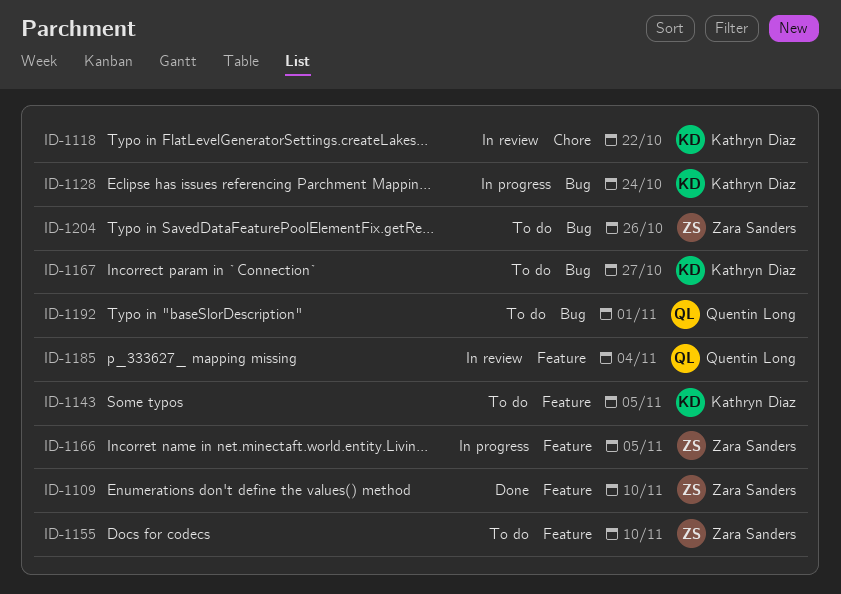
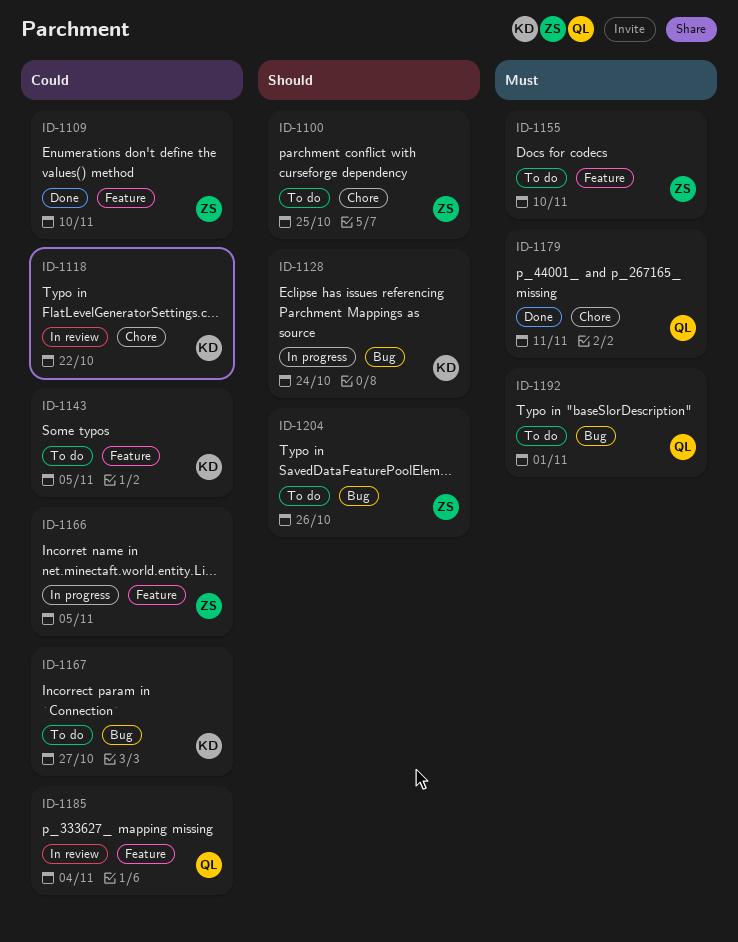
ID-1100: none -> present
ID-1179: none -> present

